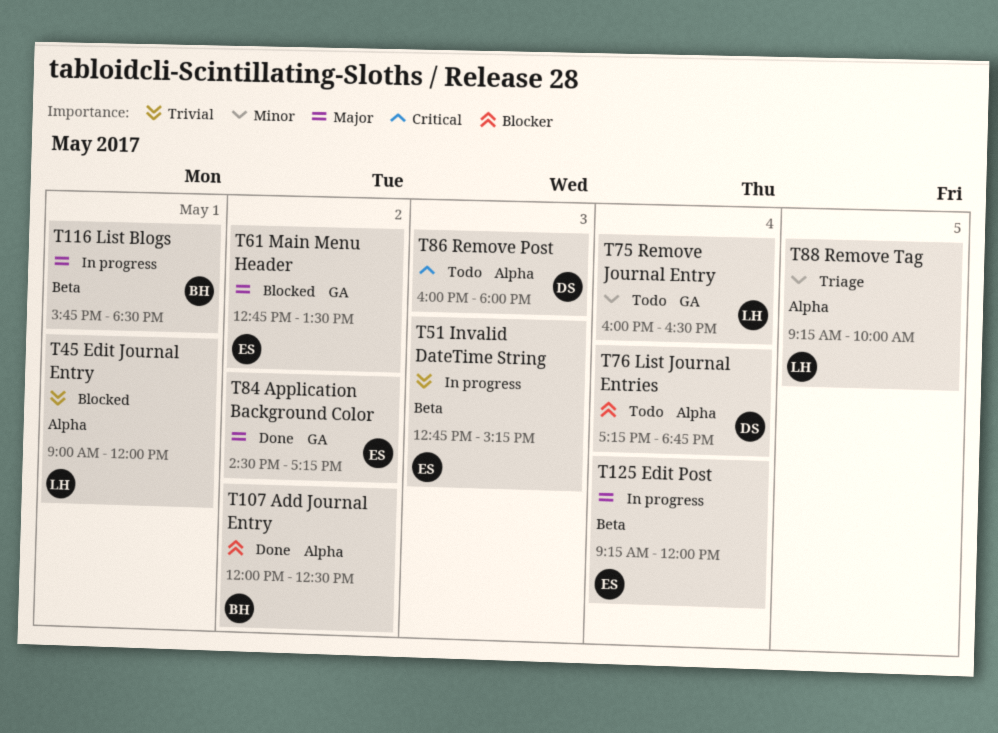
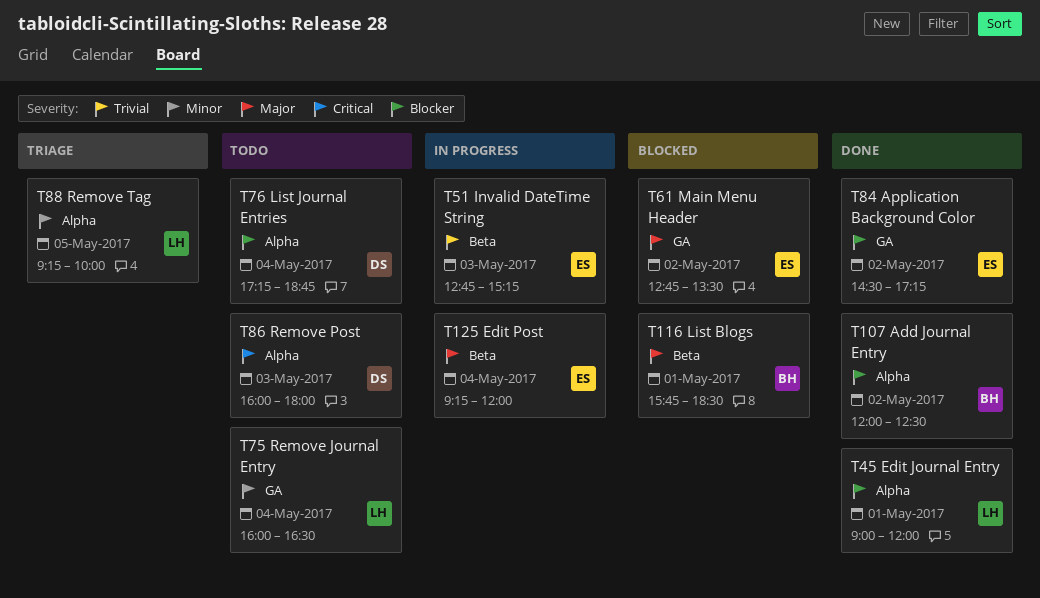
T45, status: Blocked -> Done
T45, priority: Trivial -> Blocker
T84, priority: Major -> Blocker
T116, status: In progress -> Blocked

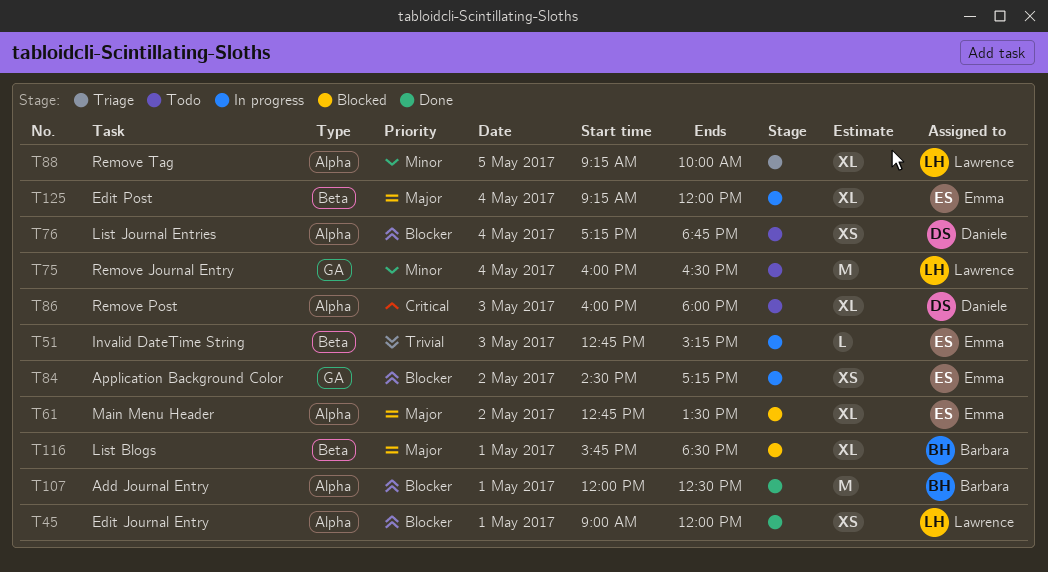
T61, label: GA -> Alpha
T84, status: Done -> In progress
T107, day: May 2 -> May 1

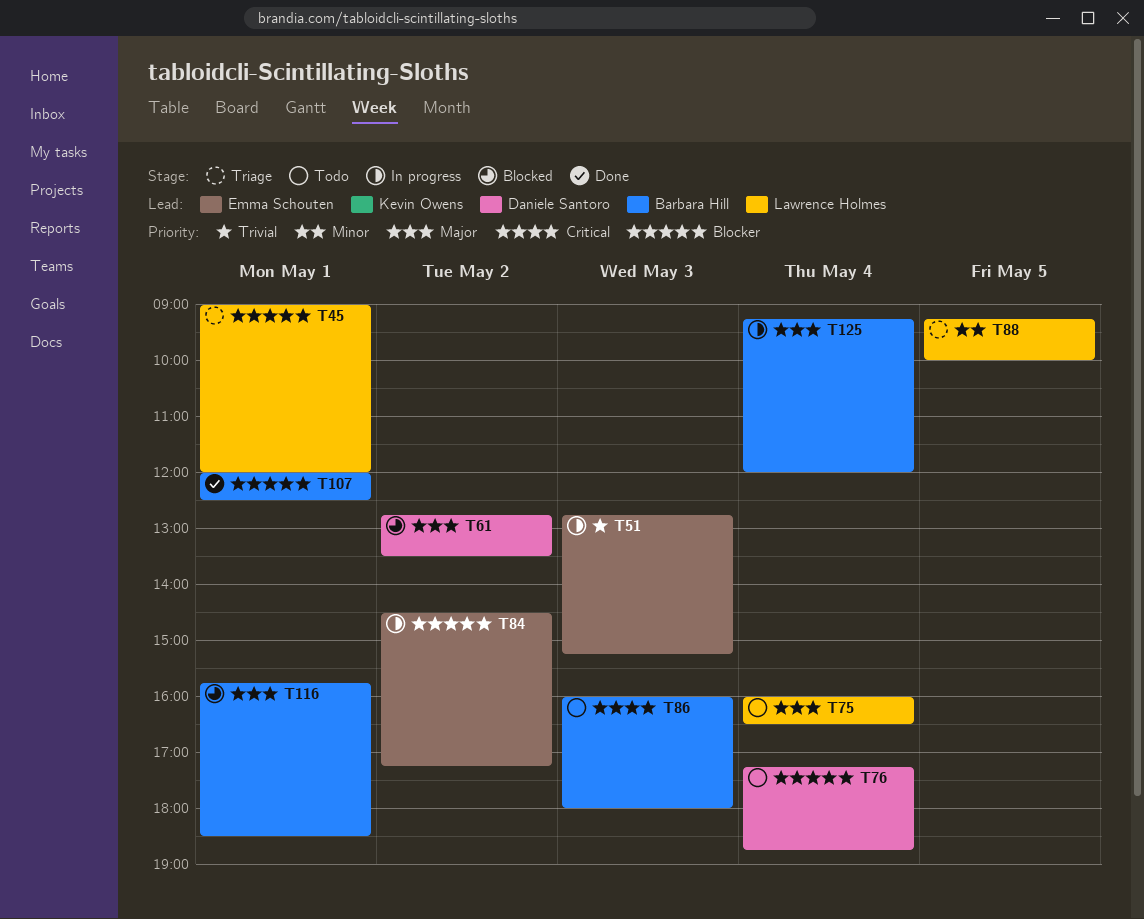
T45, status: Done -> Triage
T61, owner: Emma Schouten -> Daniele Santoro
T75, priority: Minor -> Major
T86, owner: Daniele Santoro -> Barbara Hill
T125, owner: Emma Schouten -> Barbara Hill

